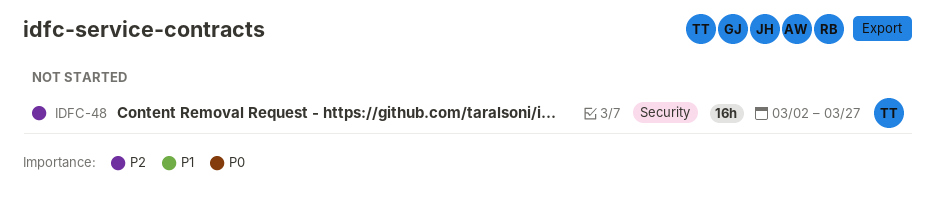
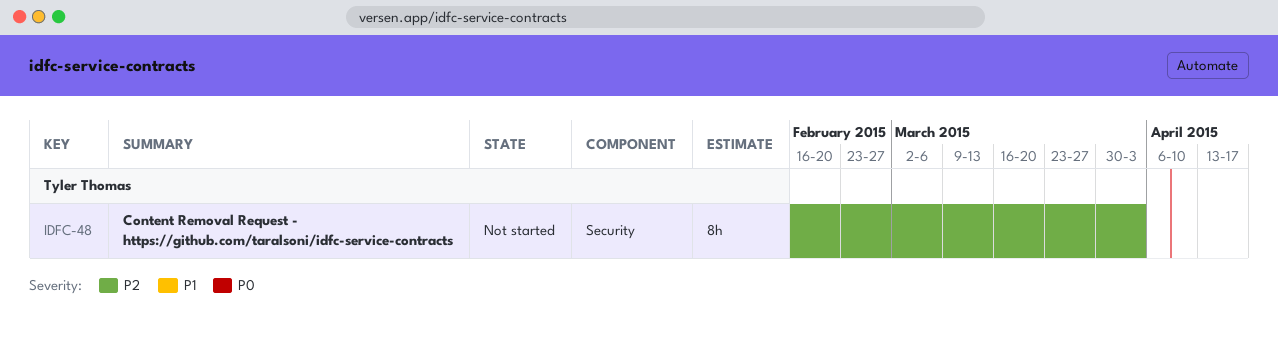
IDFC-48, estimate: 16h -> 8h
IDFC-48, start: Mar 2 -> Feb 16
IDFC-48, due: Mar 27 -> Apr 3

